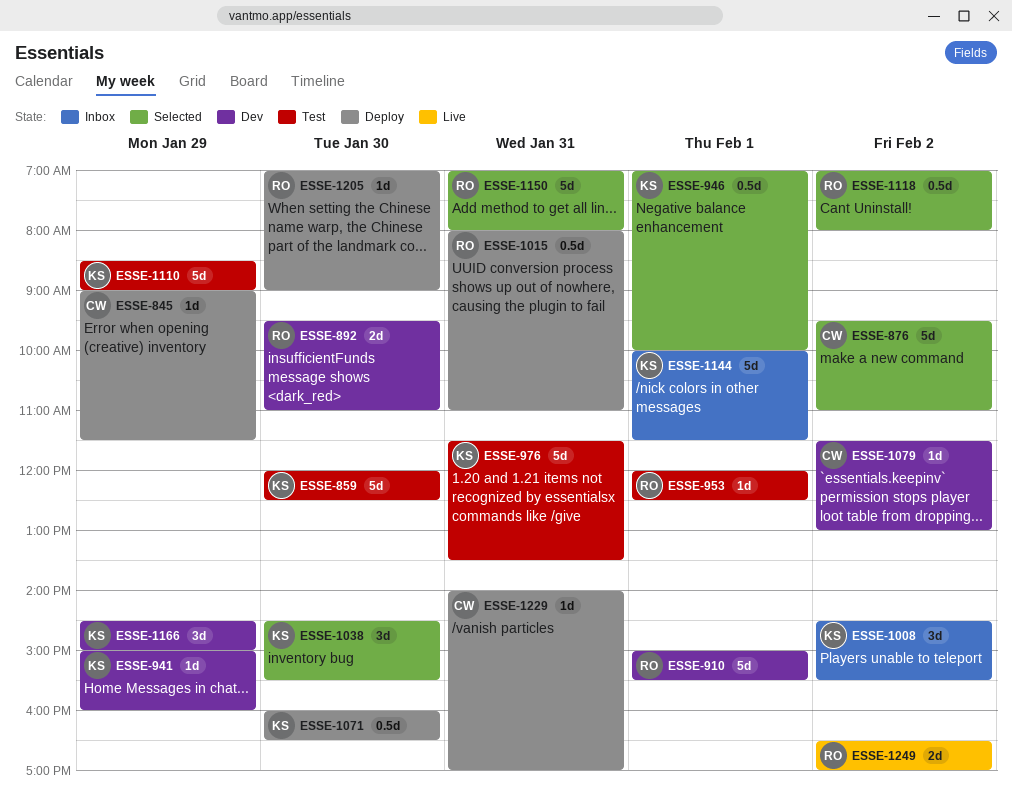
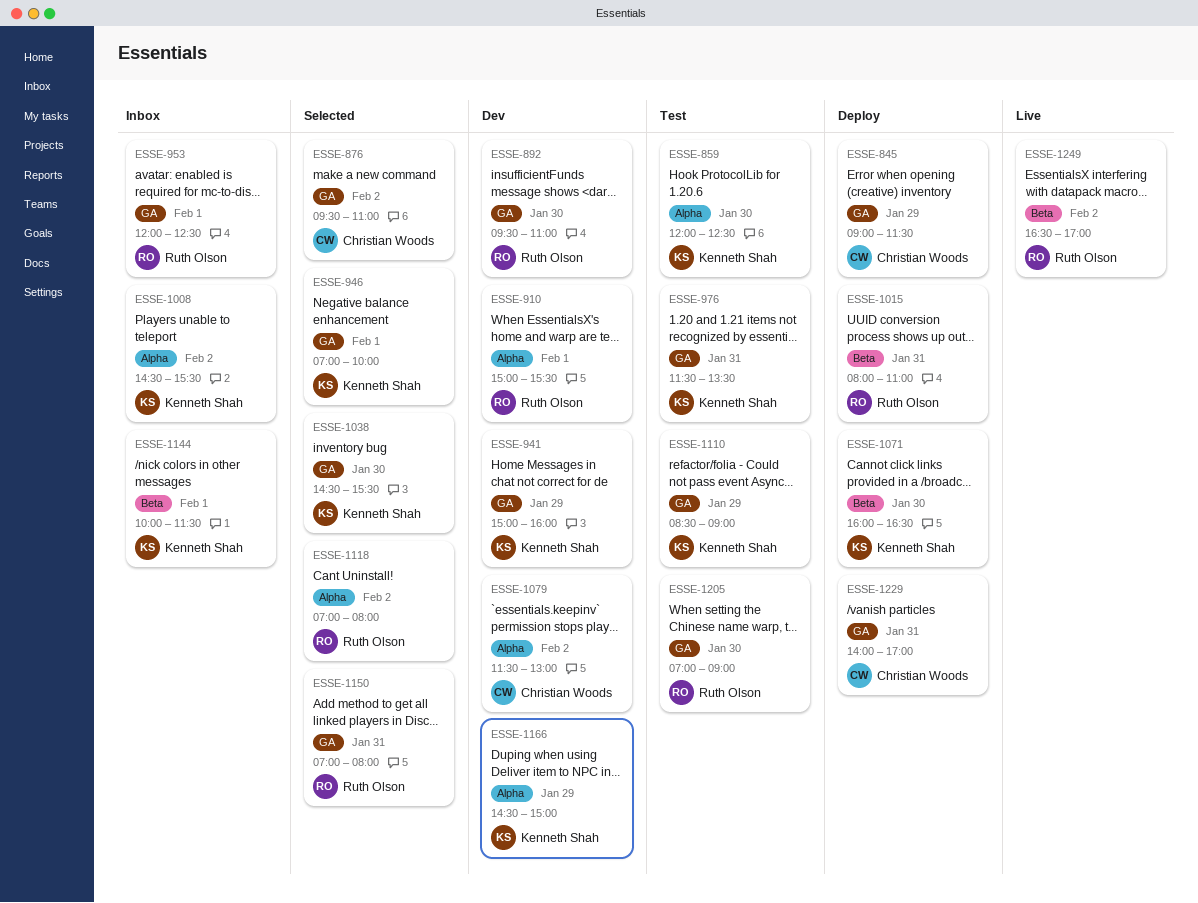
ESSE-953, status: Test -> Inbox
ESSE-1205, status: Deploy -> Test

